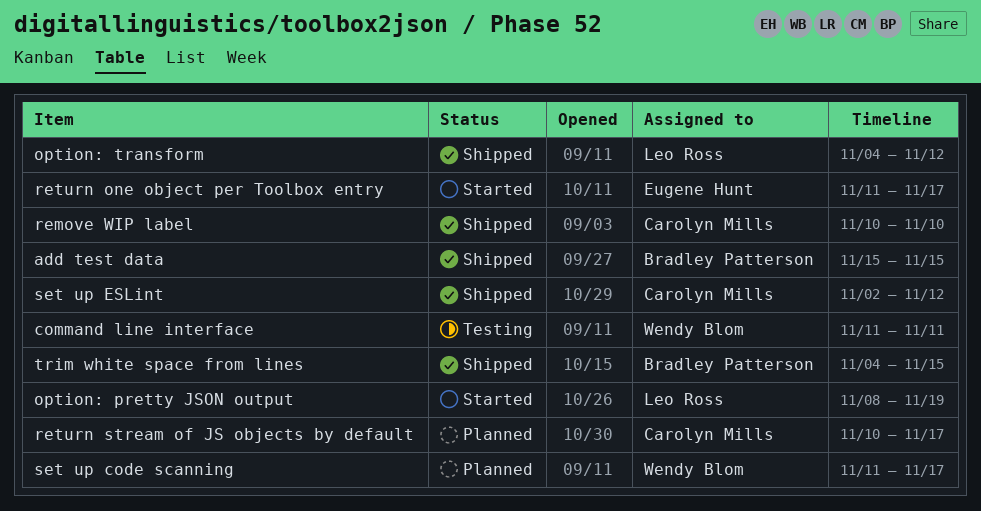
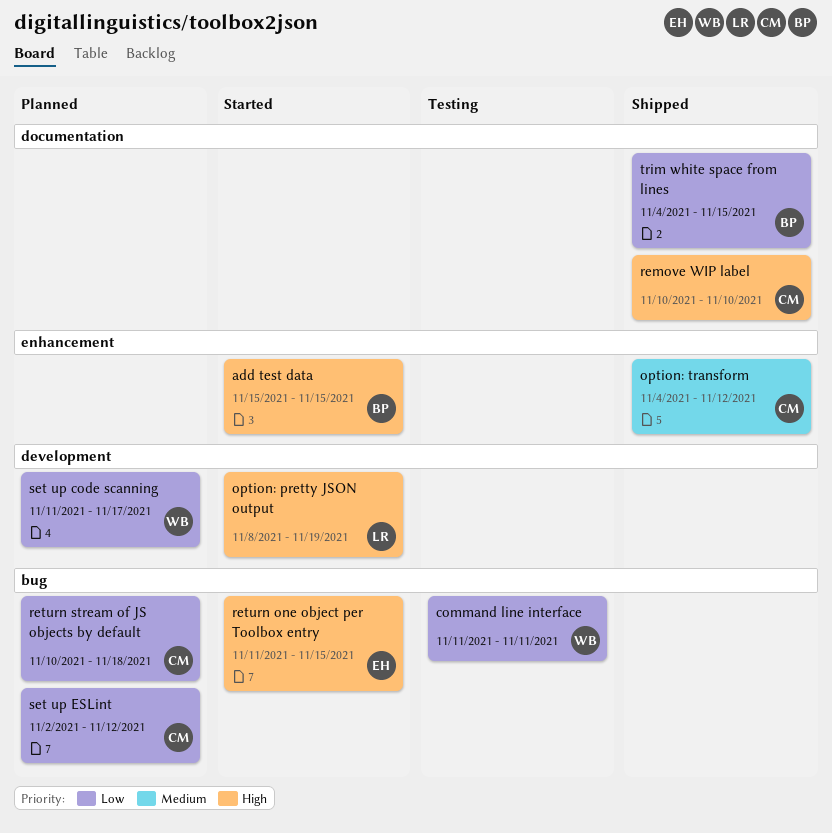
add test data, status: Shipped -> Started
option: transform, owner: Leo Ross -> Carolyn Mills
return one object per Toolbox entry, due: Nov 17 -> Nov 15
return stream of JS objects by default, due: Nov 17 -> Nov 18
set up ESLint, status: Shipped -> Planned

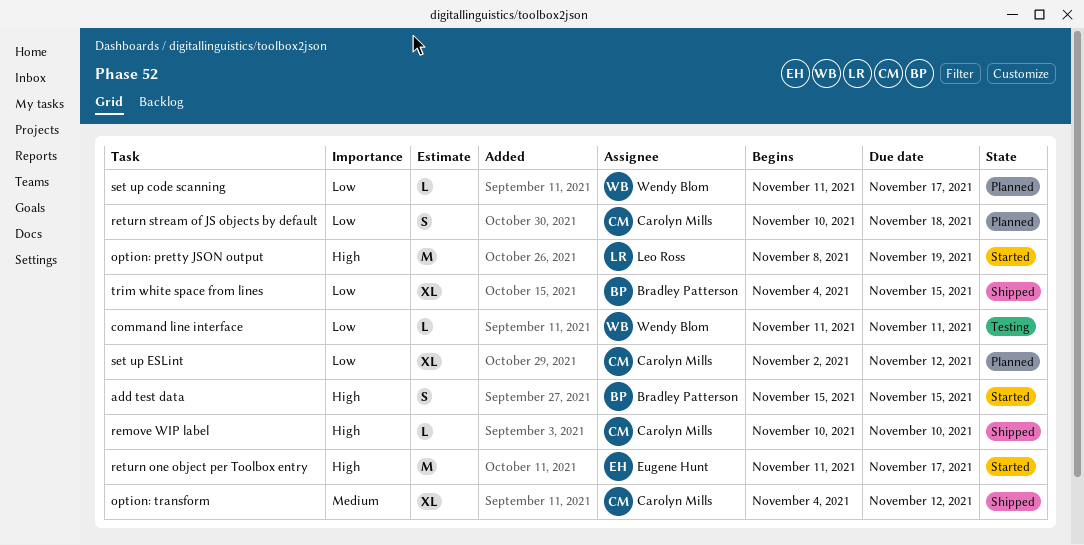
return one object per Toolbox entry, due: Nov 15 -> Nov 17

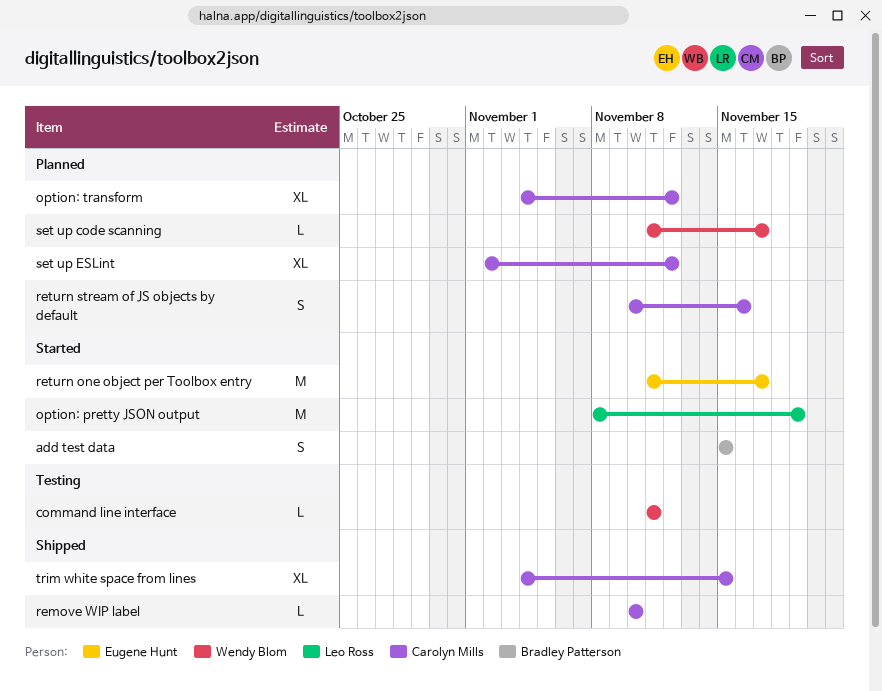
option: transform, status: Shipped -> Planned
return stream of JS objects by default, due: Nov 18 -> Nov 16
trim white space from lines, owner: Bradley Patterson -> Carolyn Mills

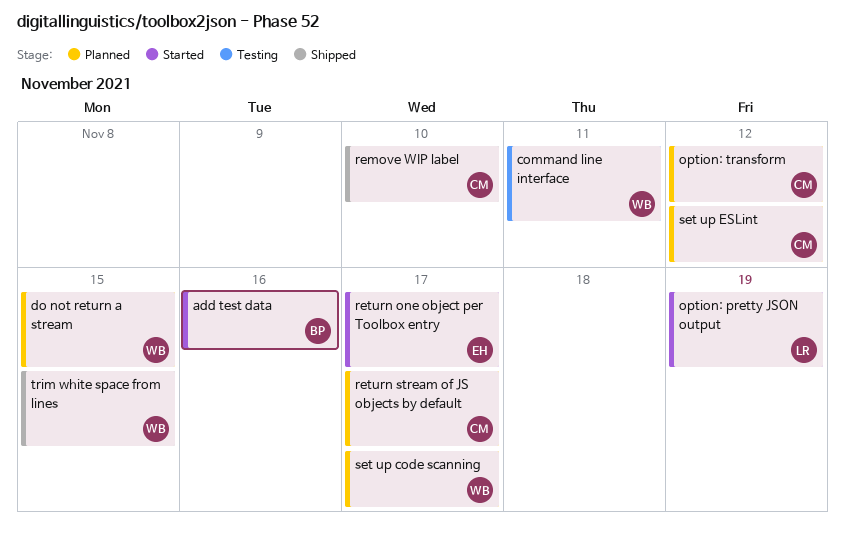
add test data, due: Nov 15 -> Nov 16
do not return a stream: none -> present
return stream of JS objects by default, due: Nov 16 -> Nov 17
trim white space from lines, owner: Carolyn Mills -> Wendy Blom

